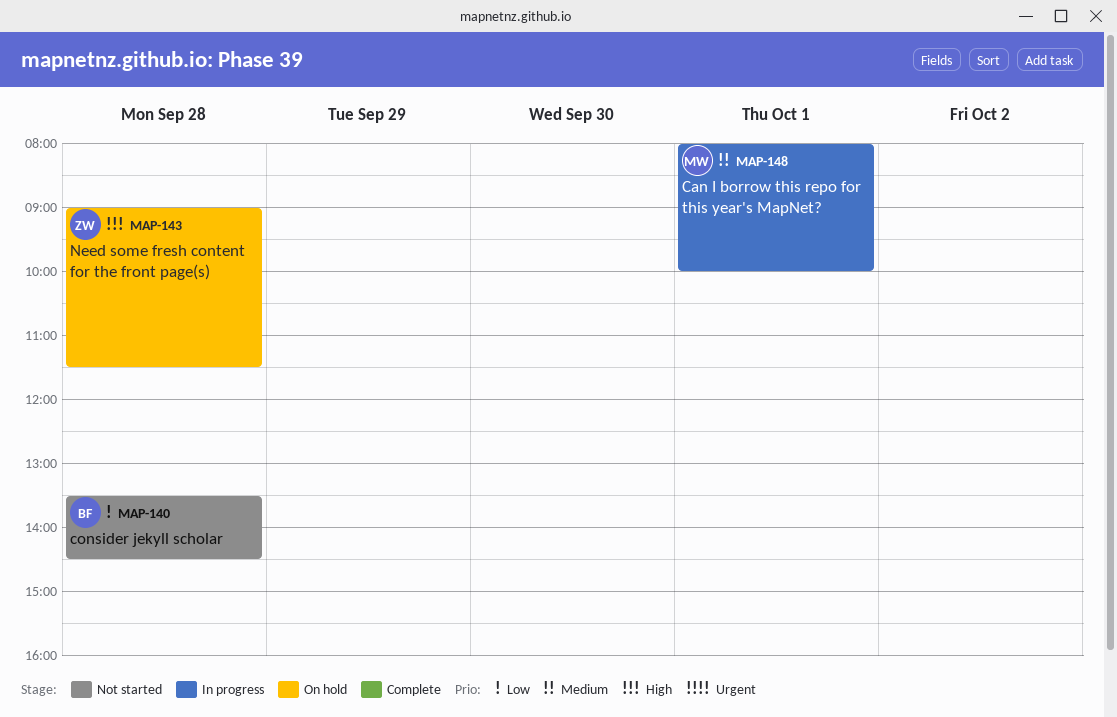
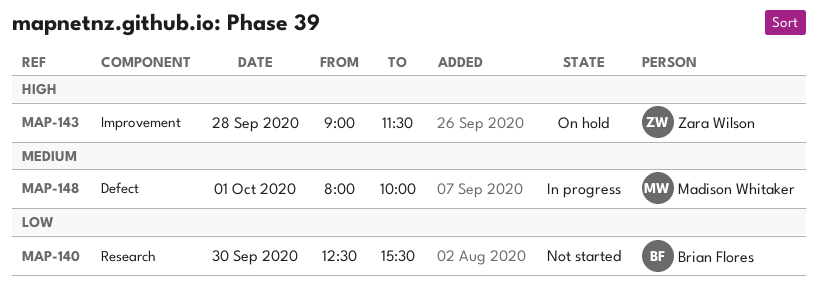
MAP-140, day: Sep 28 -> Sep 30
MAP-140, begins: 13:30 -> 12:30
MAP-140, ends: 14:30 -> 15:30

